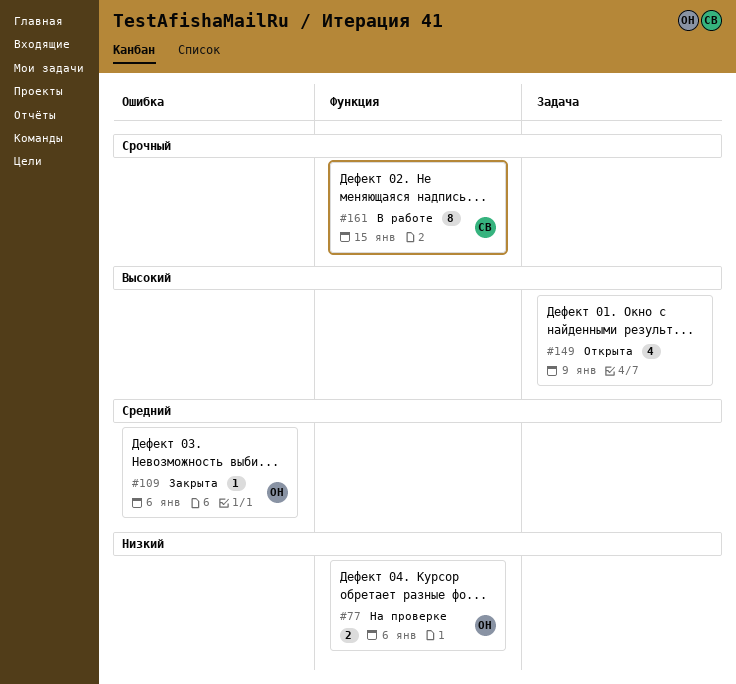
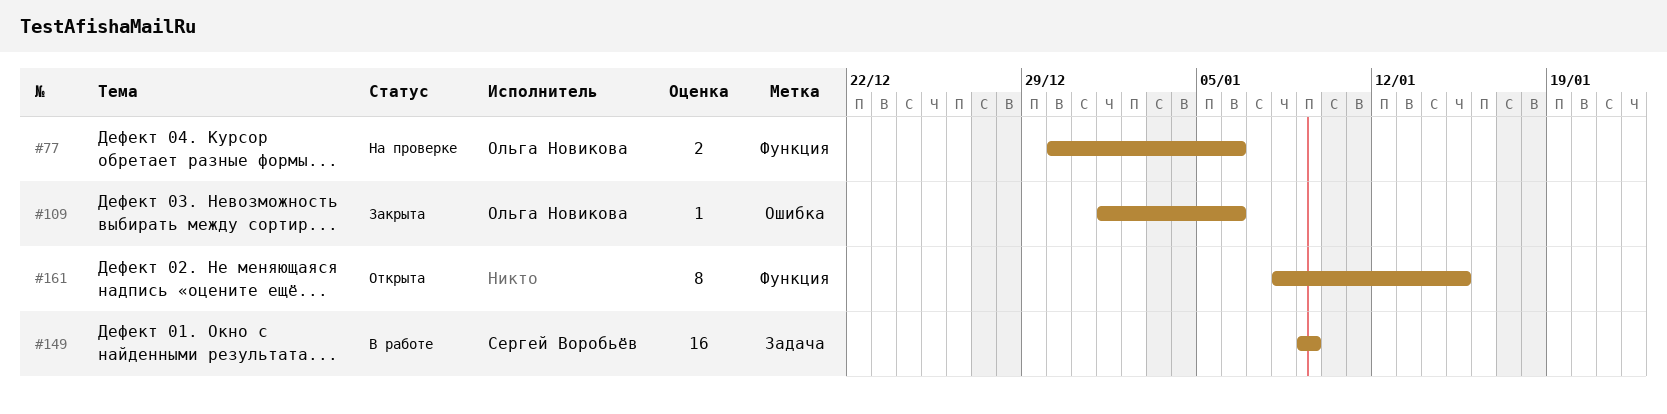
#149, status: Открыта -> В работе
#149, owner: none -> Сергей Воробьёв
#149, estimate: 4 -> 16
#161, status: В работе -> Открыта
#161, owner: Сергей Воробьёв -> none

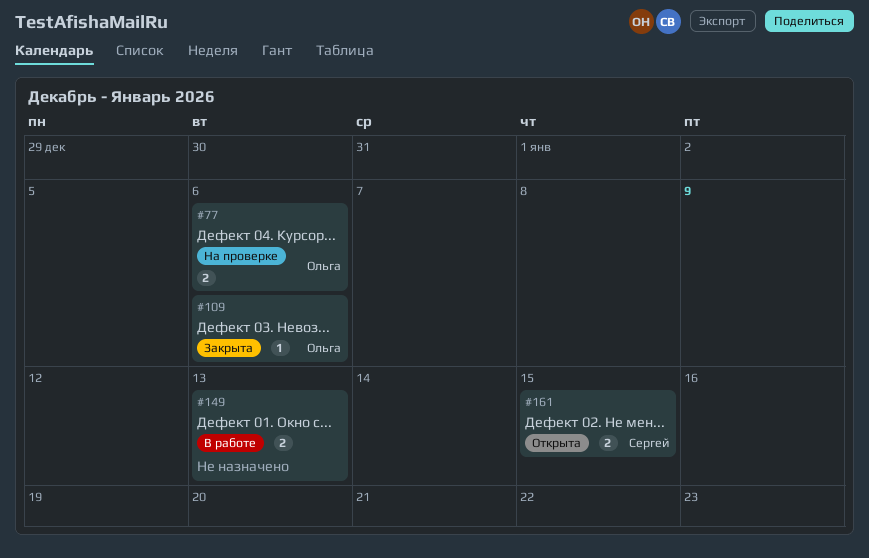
#149, owner: Сергей Воробьёв -> none
#149, estimate: 16 -> 2
#149, due: Jan 9 -> Jan 13
#161, owner: none -> Сергей Воробьёв
#161, estimate: 8 -> 2

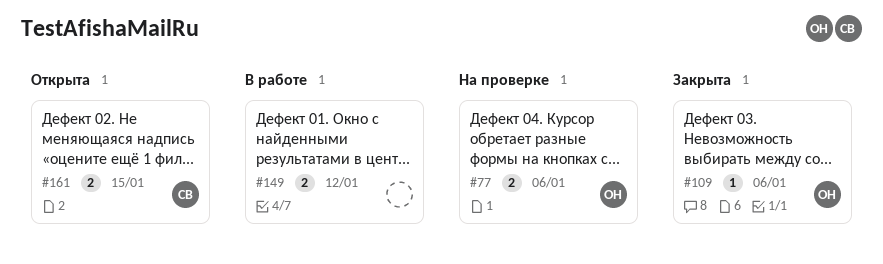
#149, due: Jan 13 -> Jan 12

